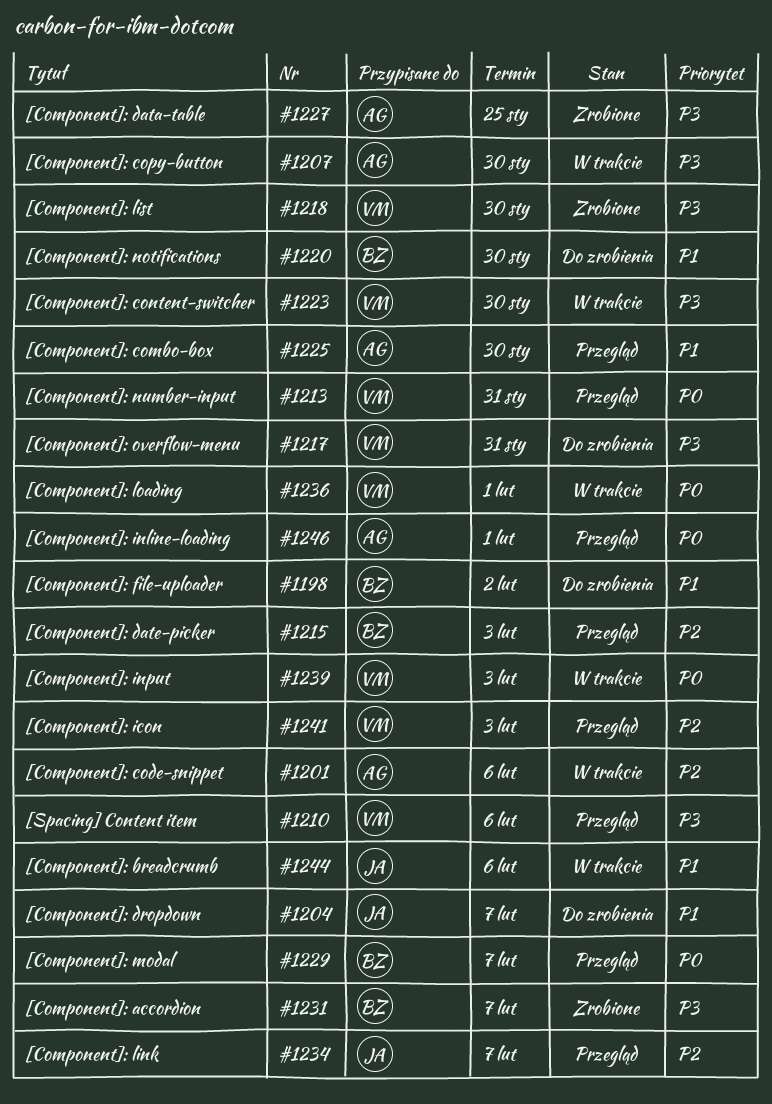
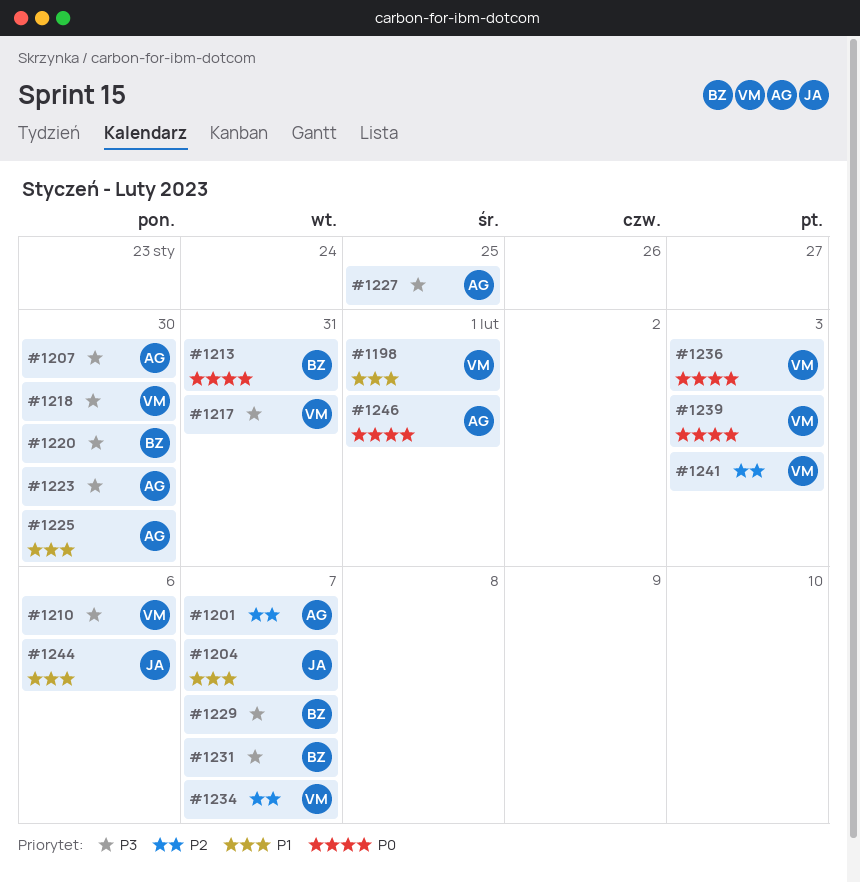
#1198, owner: BZ -> VM
#1198, due: Feb 2 -> Feb 1
#1201, due: Feb 6 -> Feb 7
#1213, owner: VM -> BZ
#1215: present -> none
#1220, priority: P1 -> P3
#1223, owner: VM -> AG
#1229, priority: P0 -> P3
#1234, owner: JA -> VM
#1236, due: Feb 1 -> Feb 3

